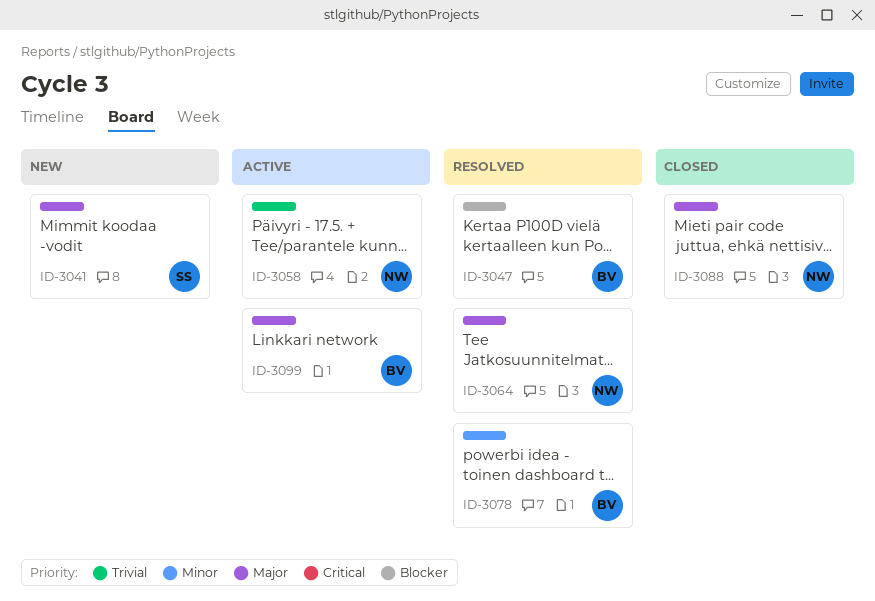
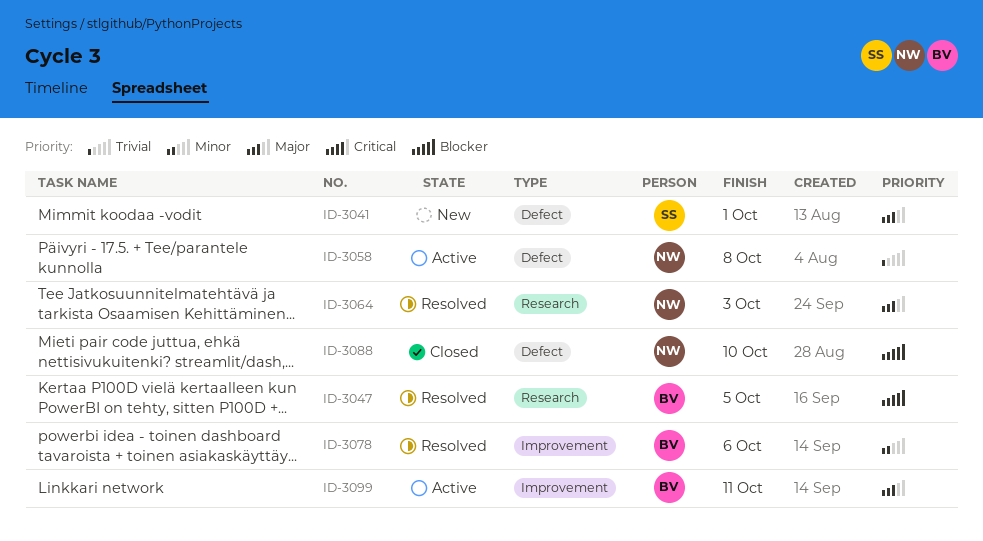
ID-3088, priority: Major -> Blocker

